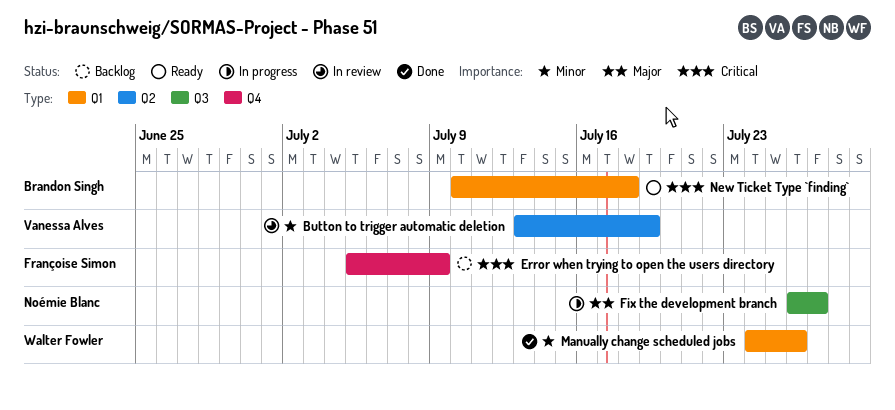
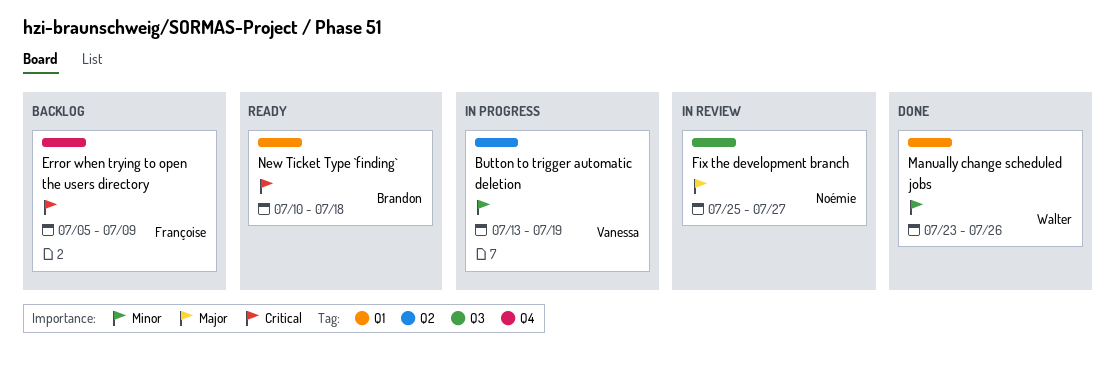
Button to trigger automatic deletion, status: In review -> In progress
Fix the development branch, status: In progress -> In review
Fix the development branch, start: Jul 26 -> Jul 25
Manually change scheduled jobs, start: Jul 24 -> Jul 23

